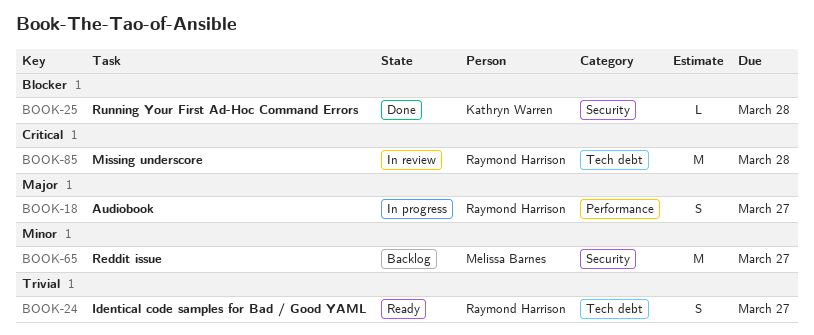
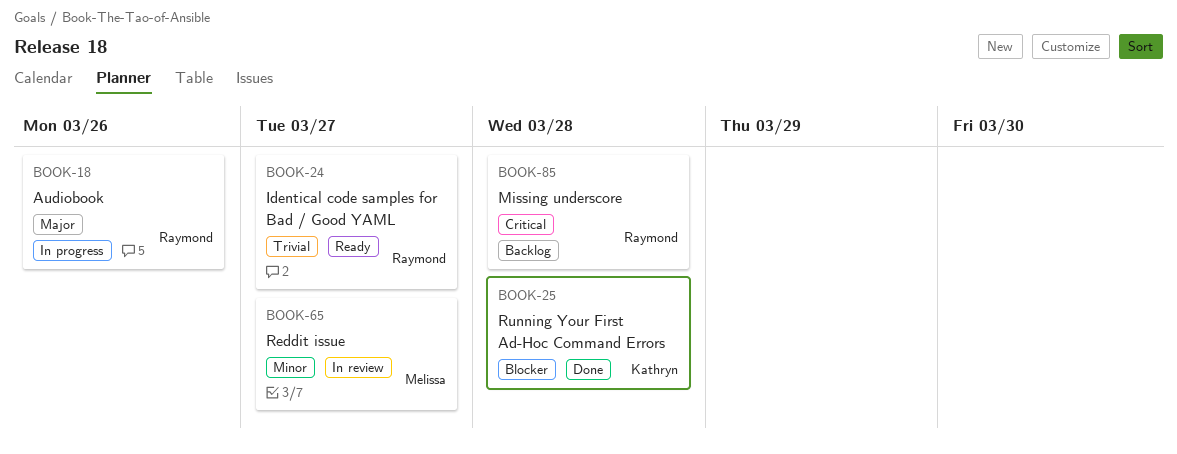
BOOK-18, due: Mar 27 -> Mar 26
BOOK-65, status: Backlog -> In review
BOOK-85, status: In review -> Backlog

